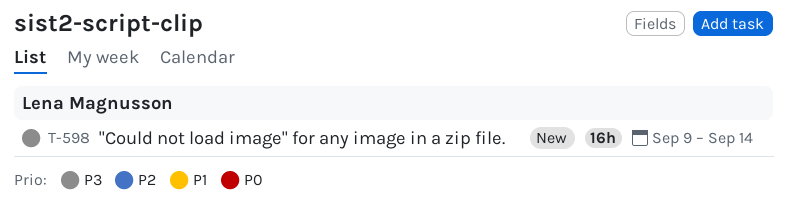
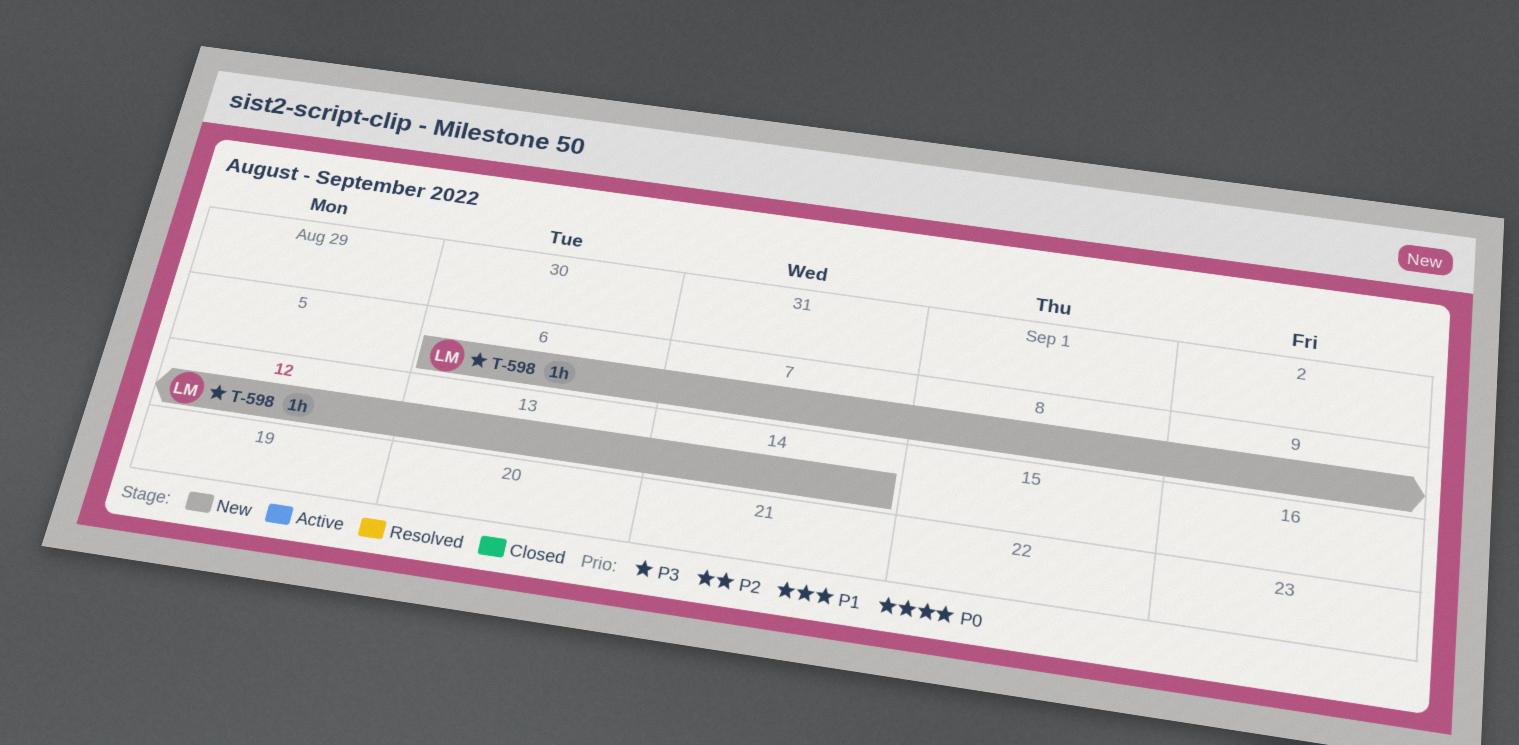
T-598, estimate: 16h -> 1h
T-598, start: Sep 9 -> Sep 6

